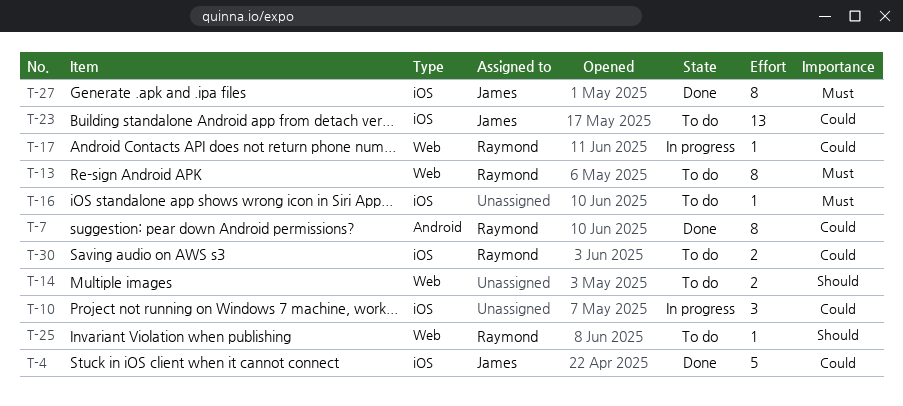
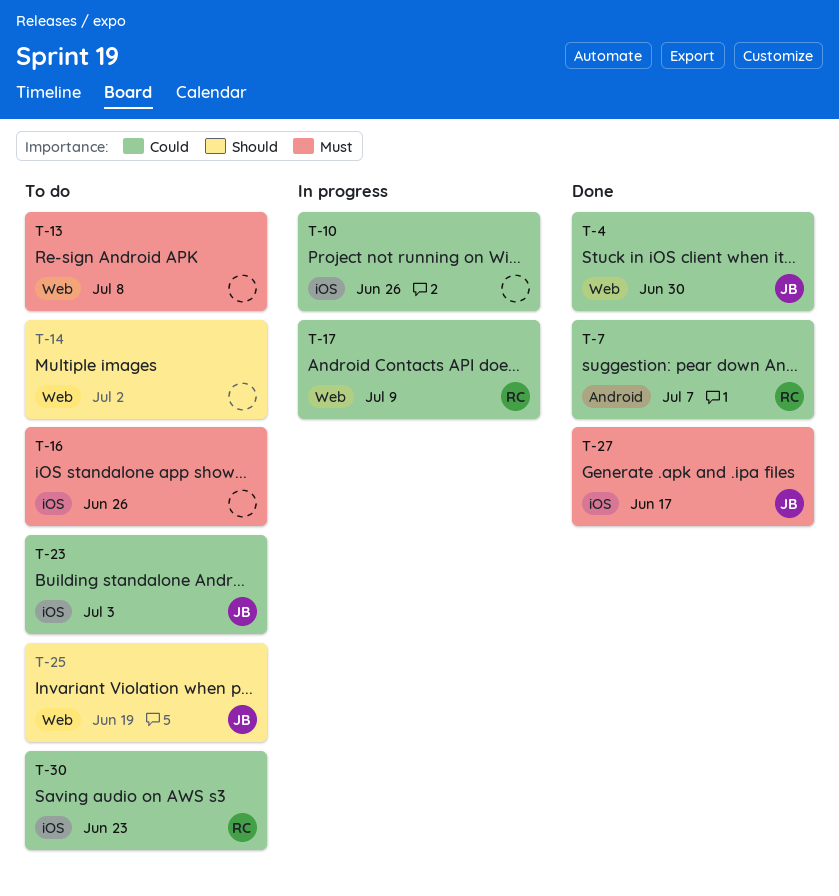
T-4, label: iOS -> Web
T-13, owner: Raymond -> none
T-25, owner: Raymond -> James

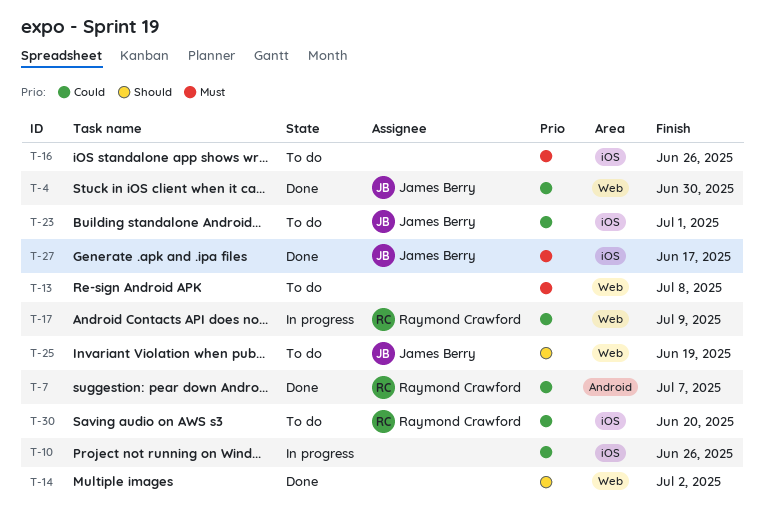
T-14, status: To do -> Done
T-23, due: Jul 3 -> Jul 1
T-30, due: Jun 23 -> Jun 20

